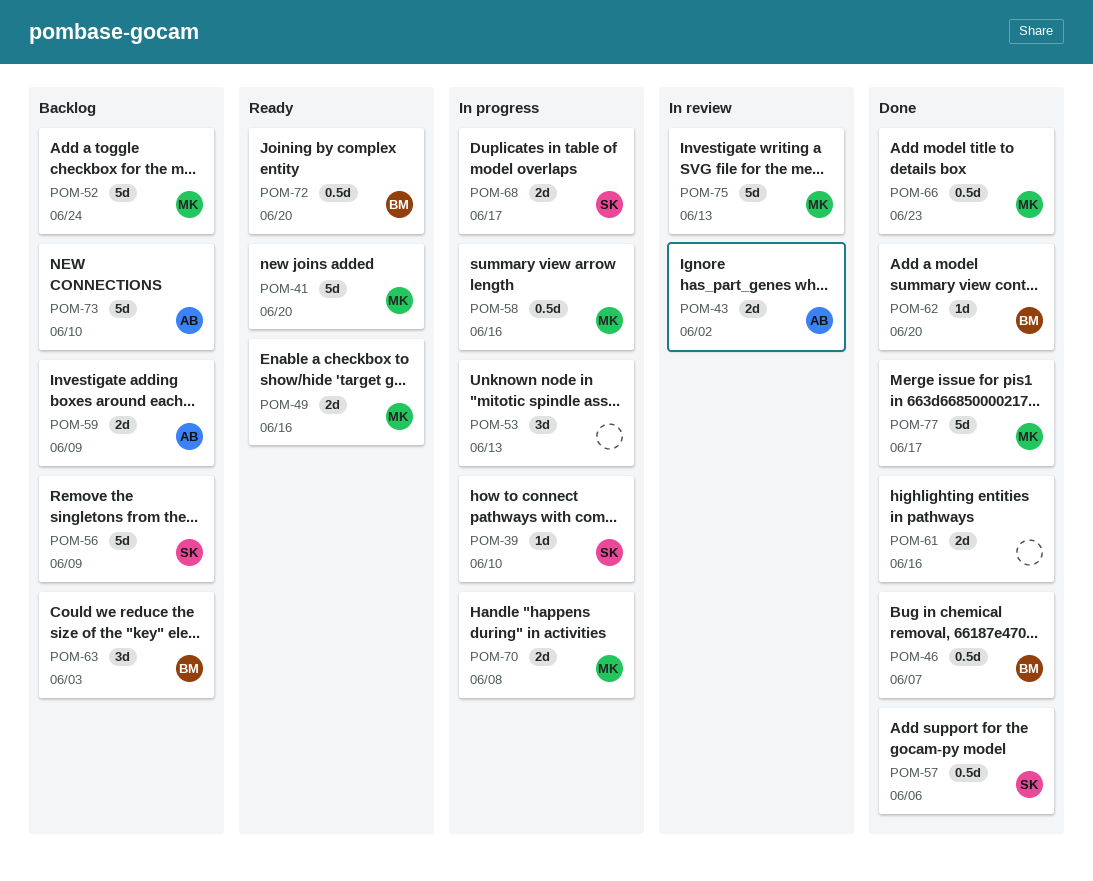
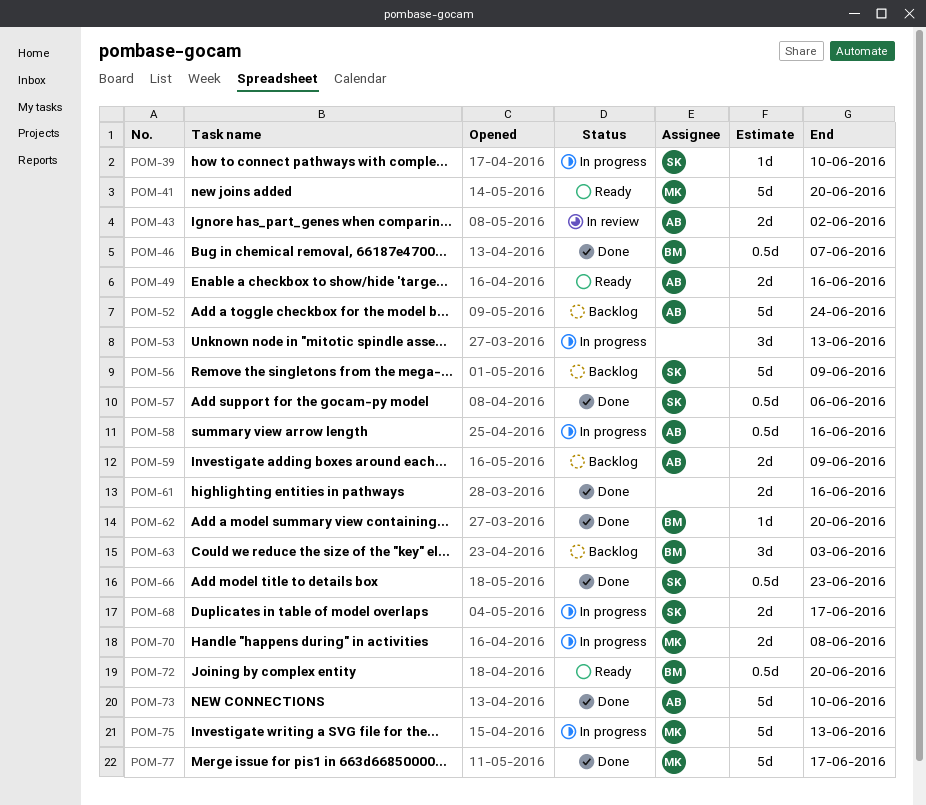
POM-49, owner: MK -> AB
POM-52, owner: MK -> AB
POM-58, owner: MK -> AB
POM-66, owner: MK -> SK
POM-73, status: Backlog -> Done
POM-75, status: In review -> In progress

